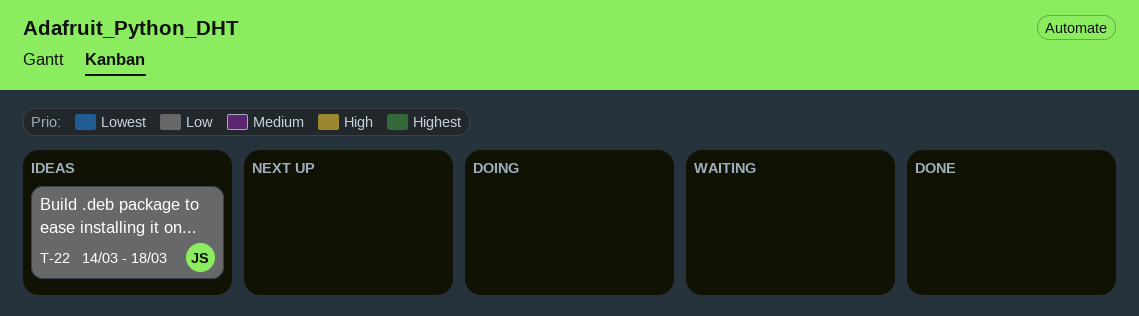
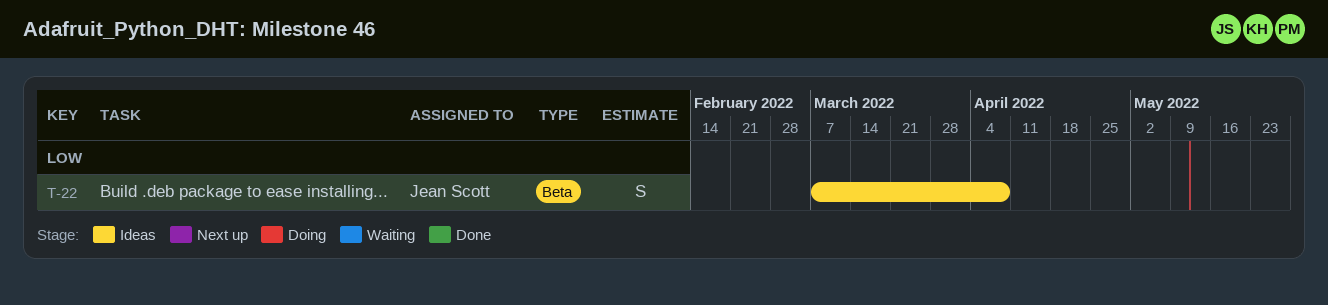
T-22, start: Mar 14 -> Mar 7
T-22, due: Mar 18 -> Apr 8

